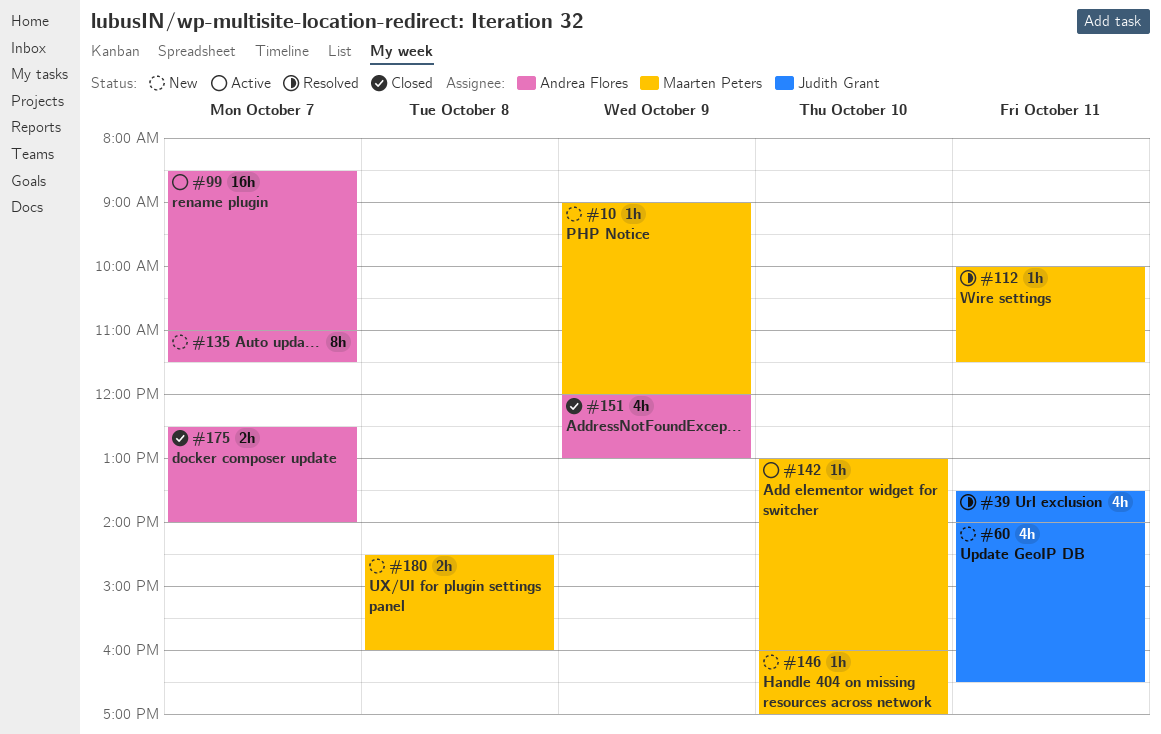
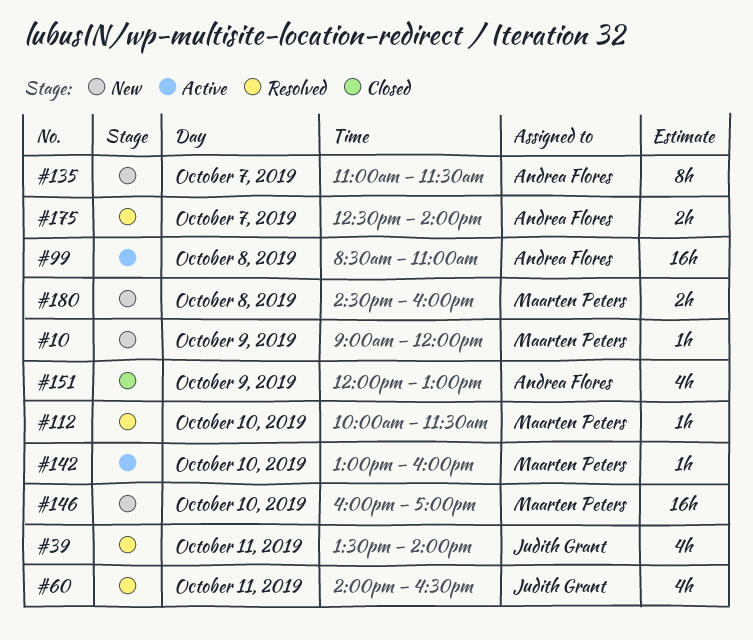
#60, status: New -> Resolved
#99, day: Oct 7 -> Oct 8
#112, day: Oct 11 -> Oct 10
#146, estimate: 1h -> 16h
#175, status: Closed -> Resolved

